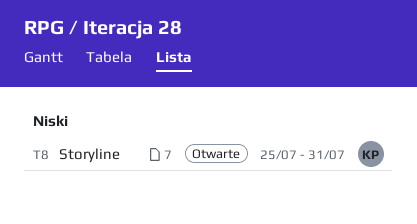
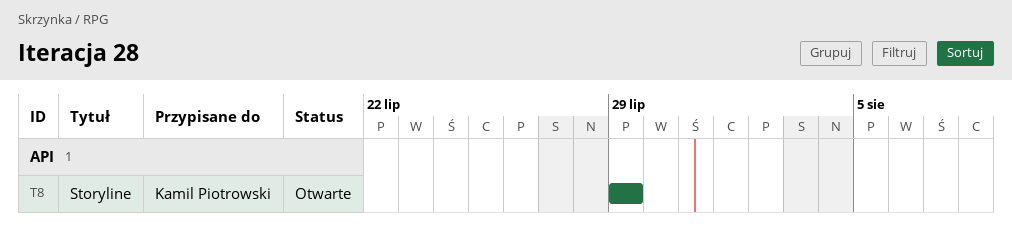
T8, start: Jul 25 -> Jul 29
T8, due: Jul 31 -> Jul 29

